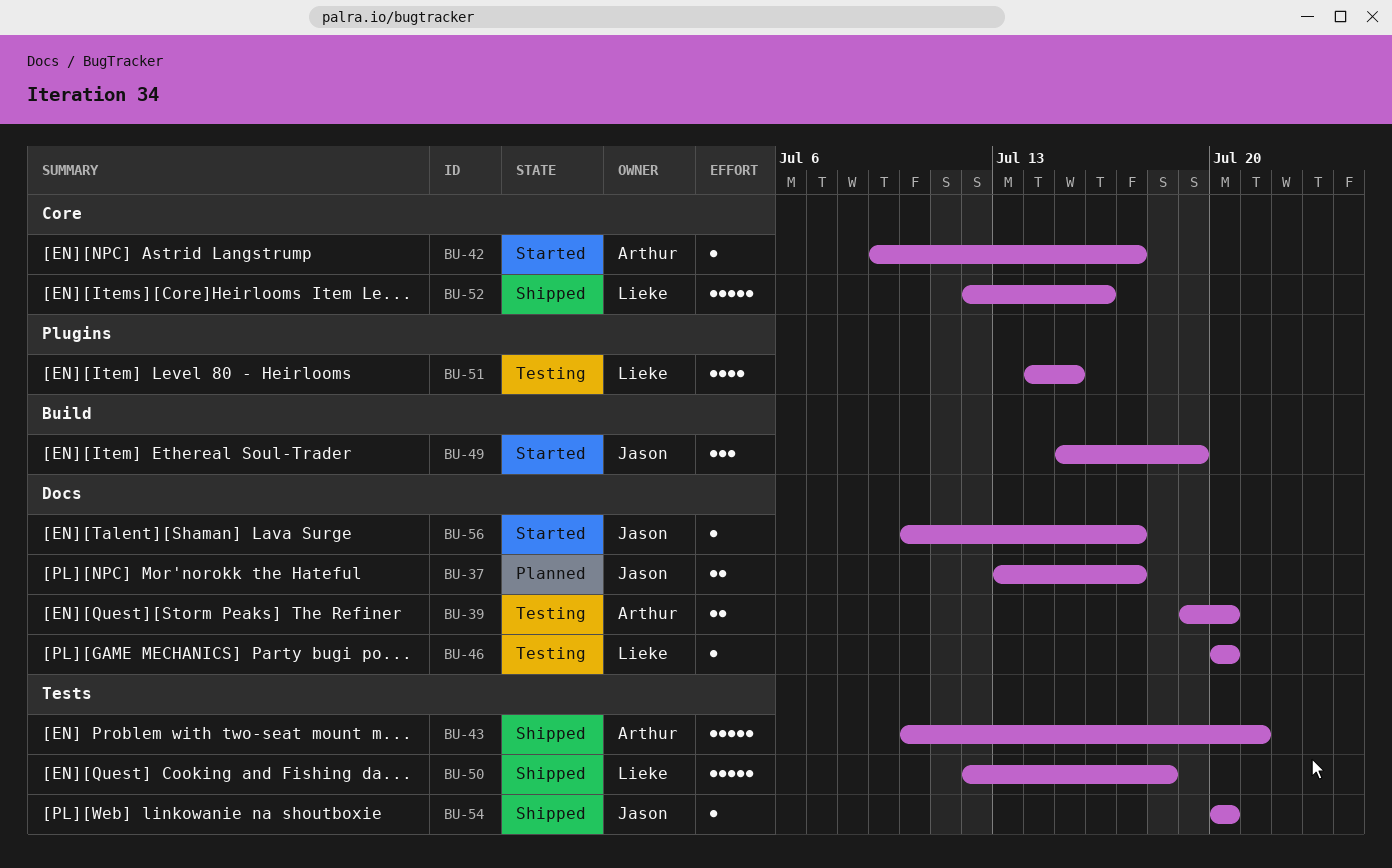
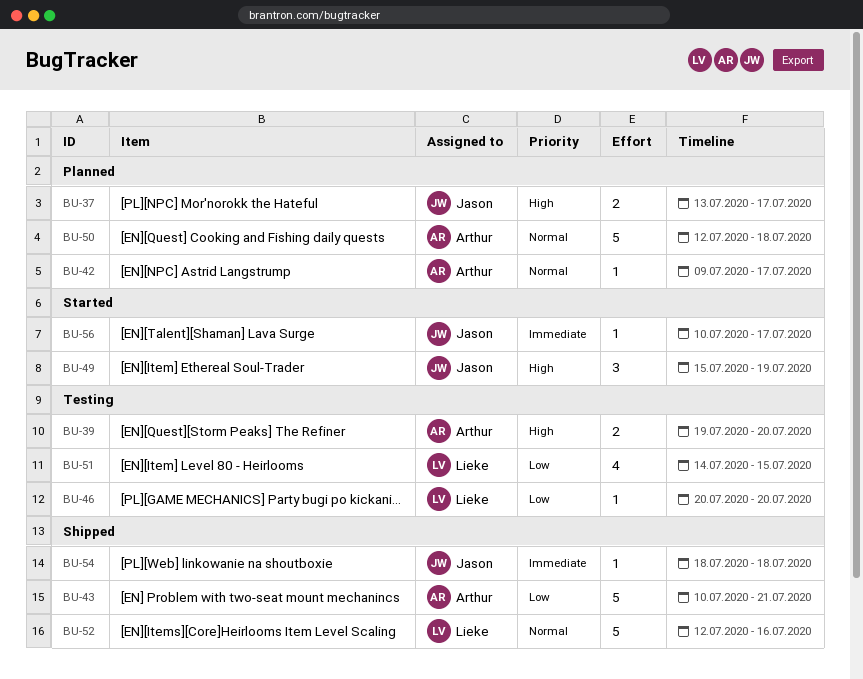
BU-42, status: Started -> Planned
BU-50, status: Shipped -> Planned
BU-50, owner: Lieke -> Arthur
BU-54, start: Jul 20 -> Jul 18
BU-54, due: Jul 20 -> Jul 18

